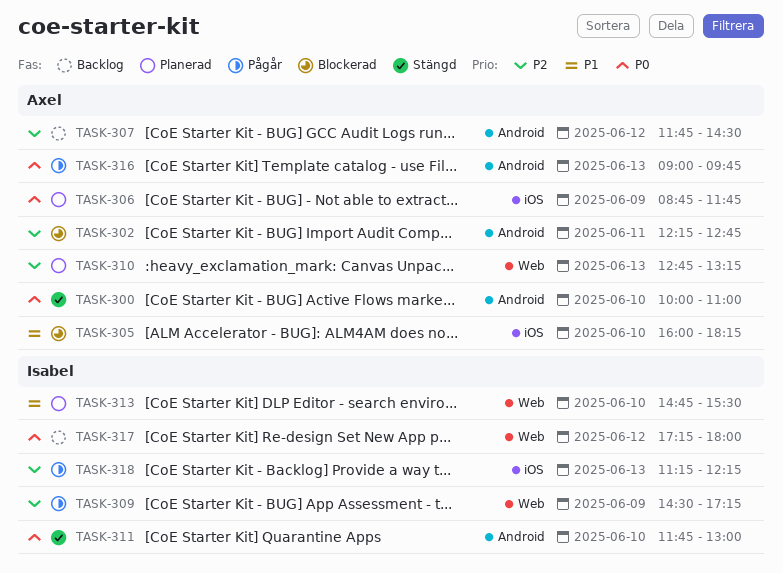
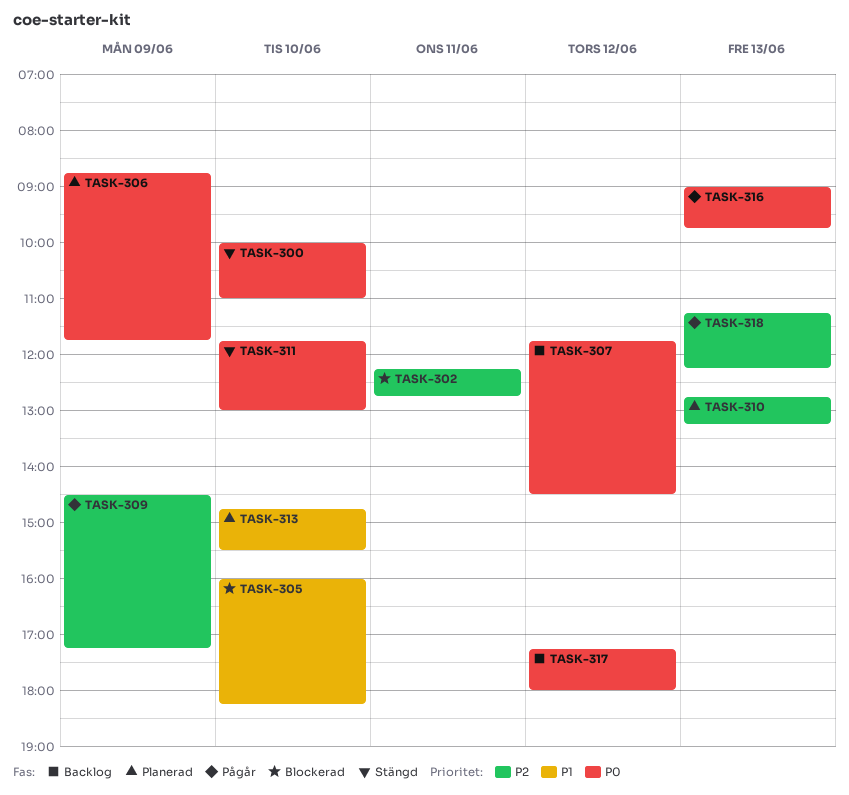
TASK-307, priority: P2 -> P0

